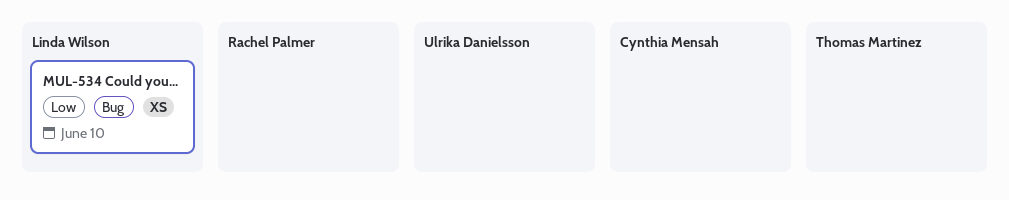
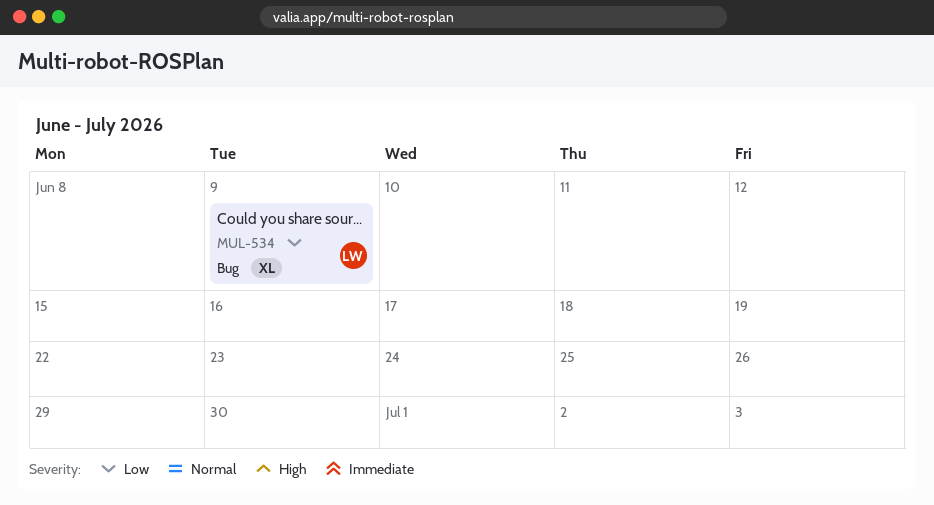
MUL-534, estimate: XS -> XL
MUL-534, due: Jun 10 -> Jun 9

